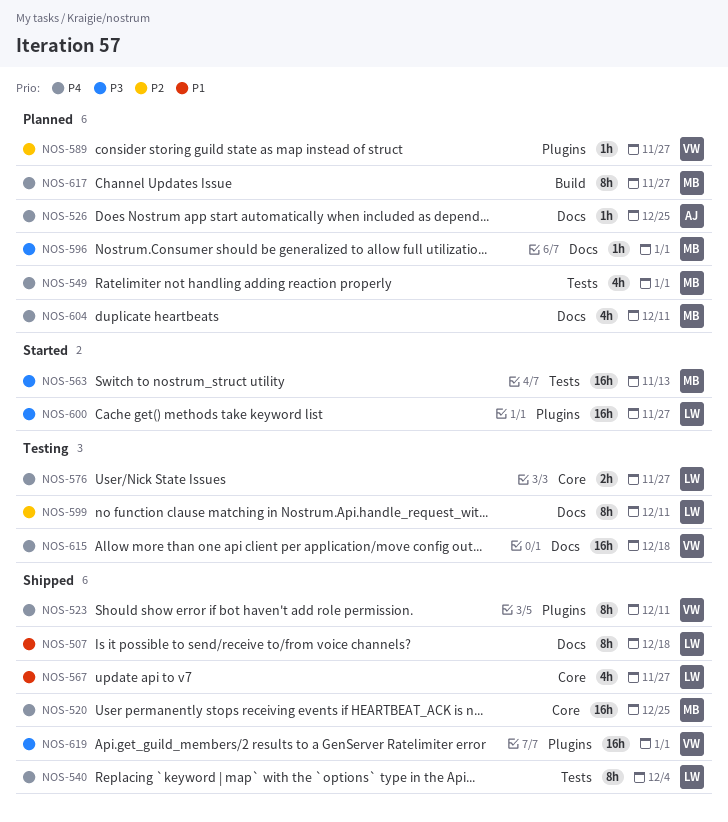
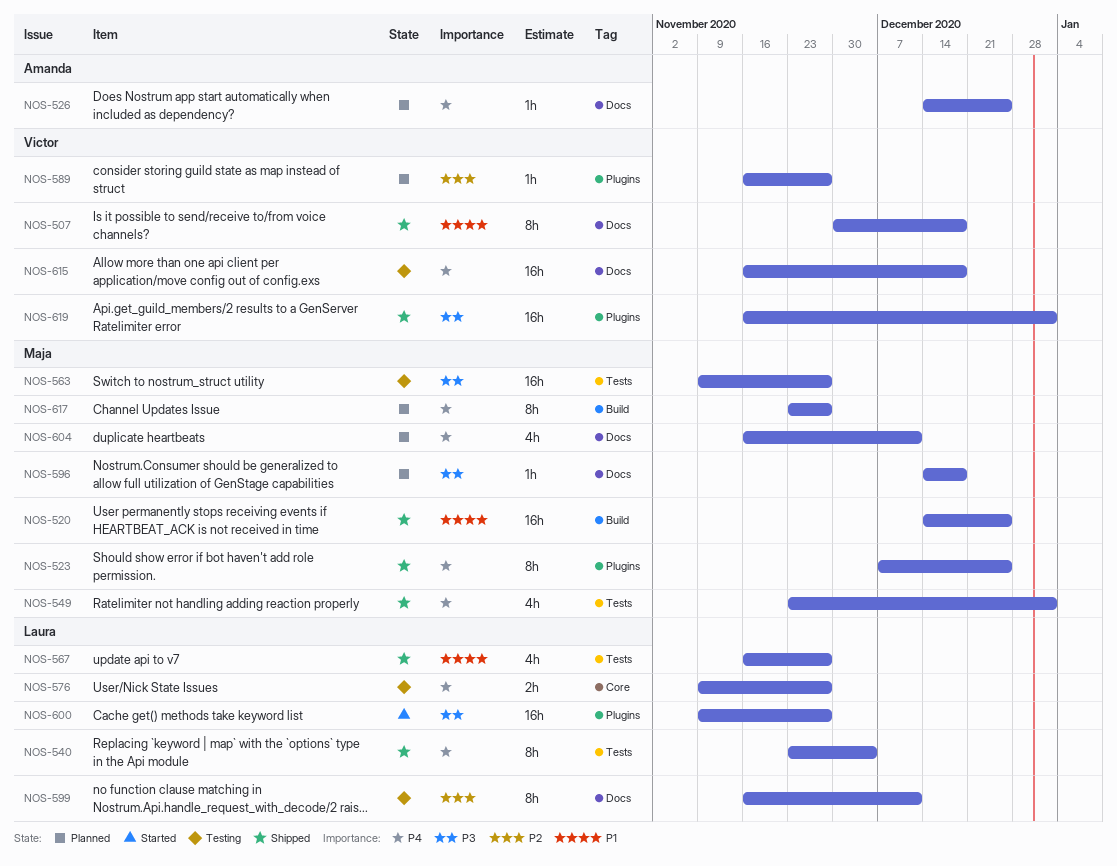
NOS-507, owner: Laura -> Victor
NOS-520, priority: P4 -> P1
NOS-520, label: Core -> Build
NOS-523, owner: Victor -> Maja
NOS-523, due: Dec 11 -> Dec 25
NOS-549, status: Planned -> Shipped
NOS-563, status: Started -> Testing
NOS-563, due: Nov 13 -> Nov 27
NOS-567, label: Core -> Tests
NOS-596, due: Jan 1 -> Dec 18

